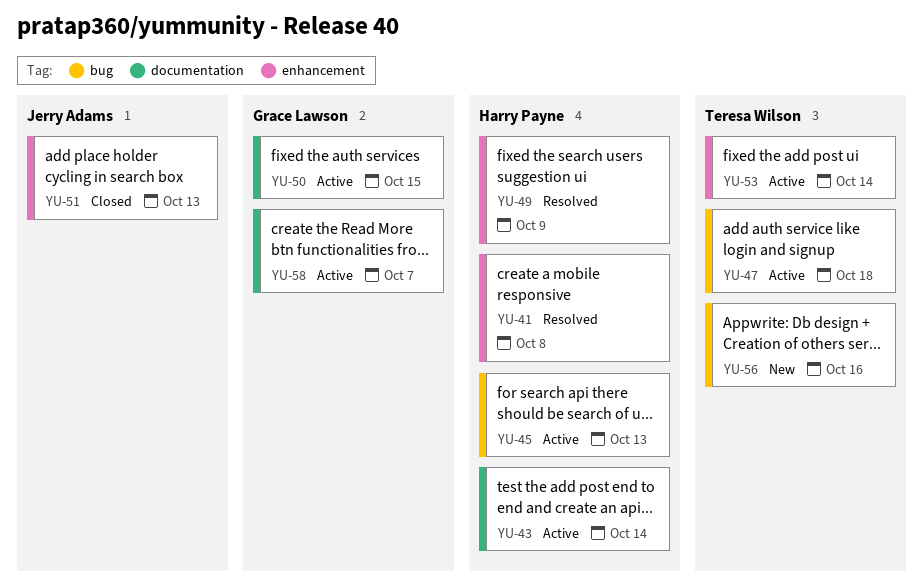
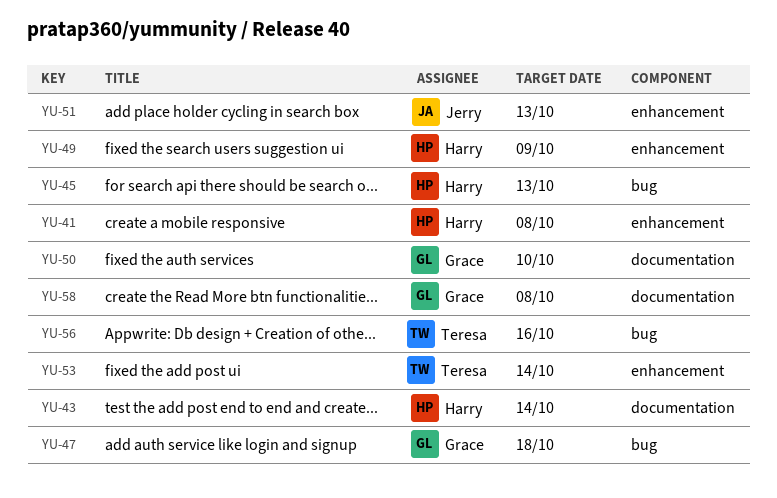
YU-47, owner: Teresa Wilson -> Grace Lawson
YU-50, due: Oct 15 -> Oct 10
YU-58, due: Oct 7 -> Oct 8

